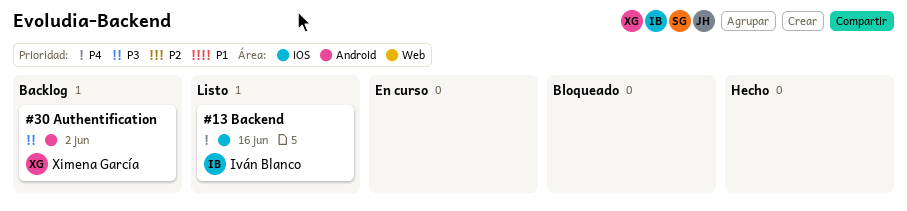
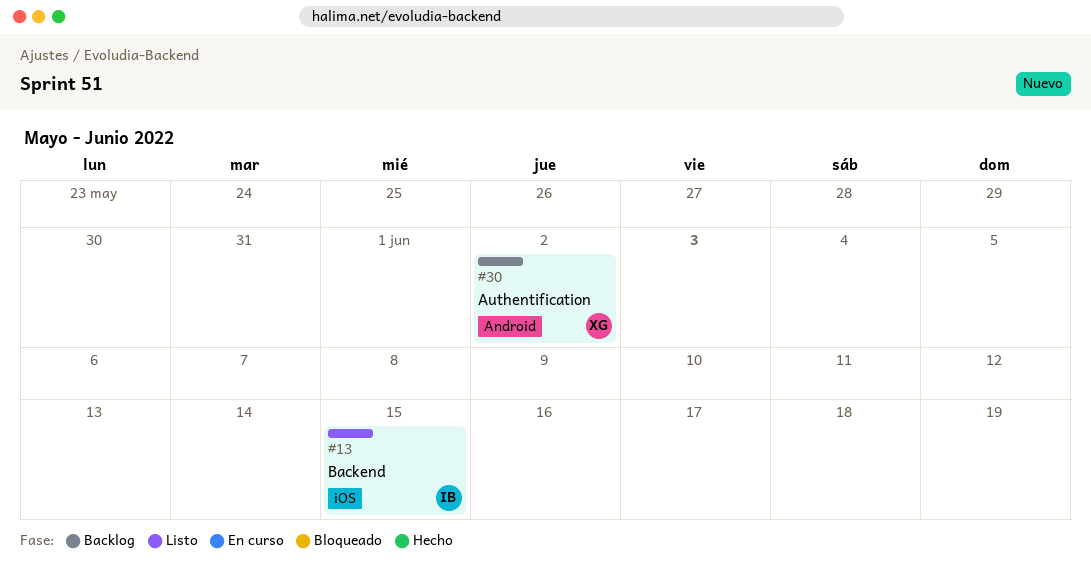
#13, due: Jun 16 -> Jun 15

